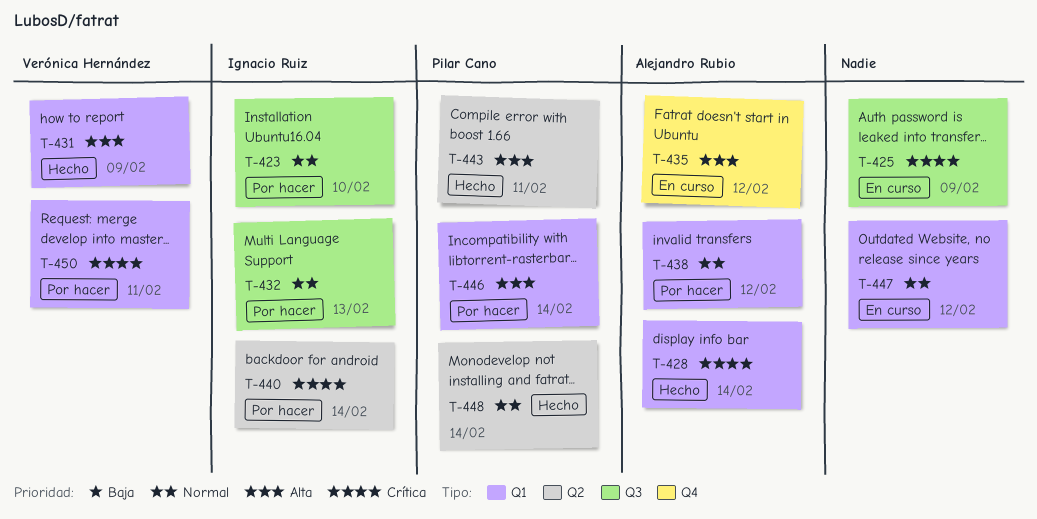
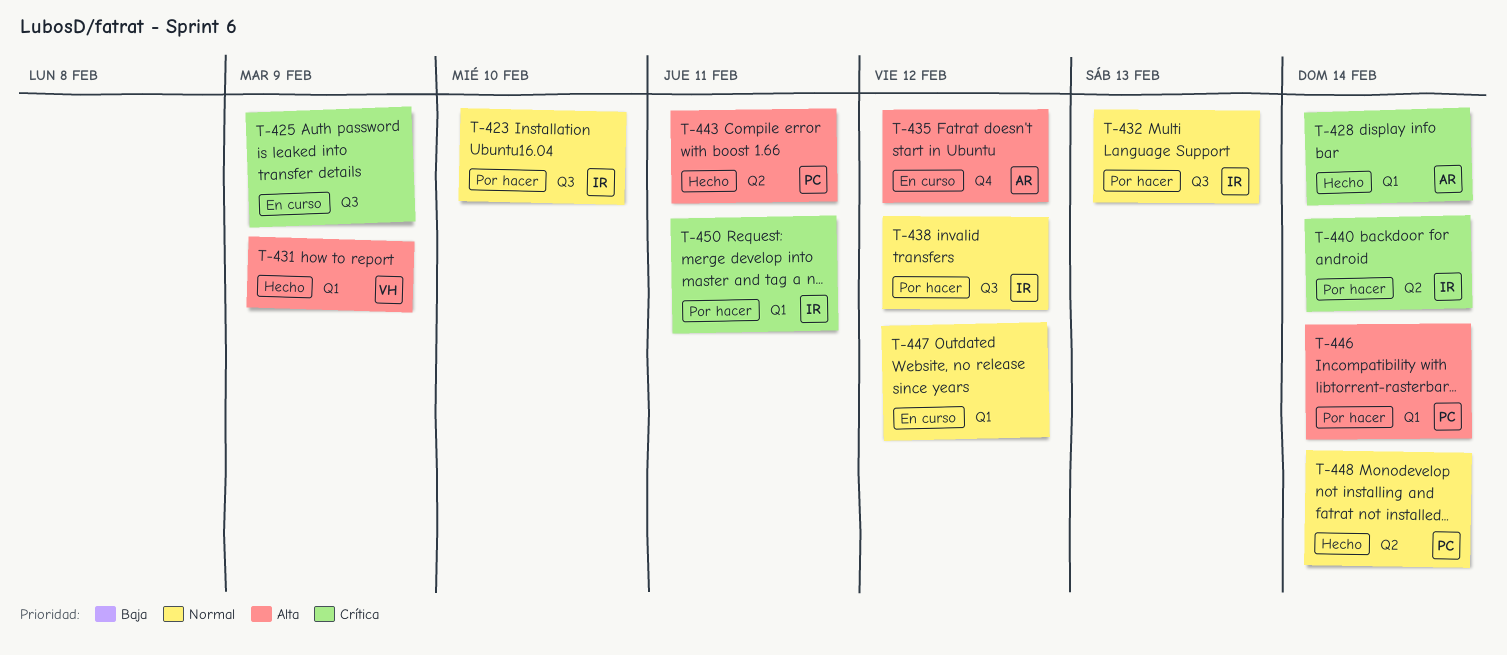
T-438, owner: Alejandro Rubio -> Ignacio Ruiz
T-438, label: Q1 -> Q3
T-450, owner: Verónica Hernández -> Ignacio Ruiz

